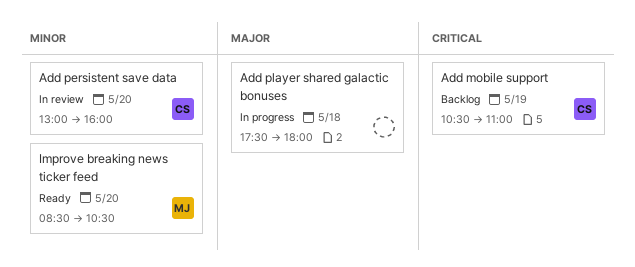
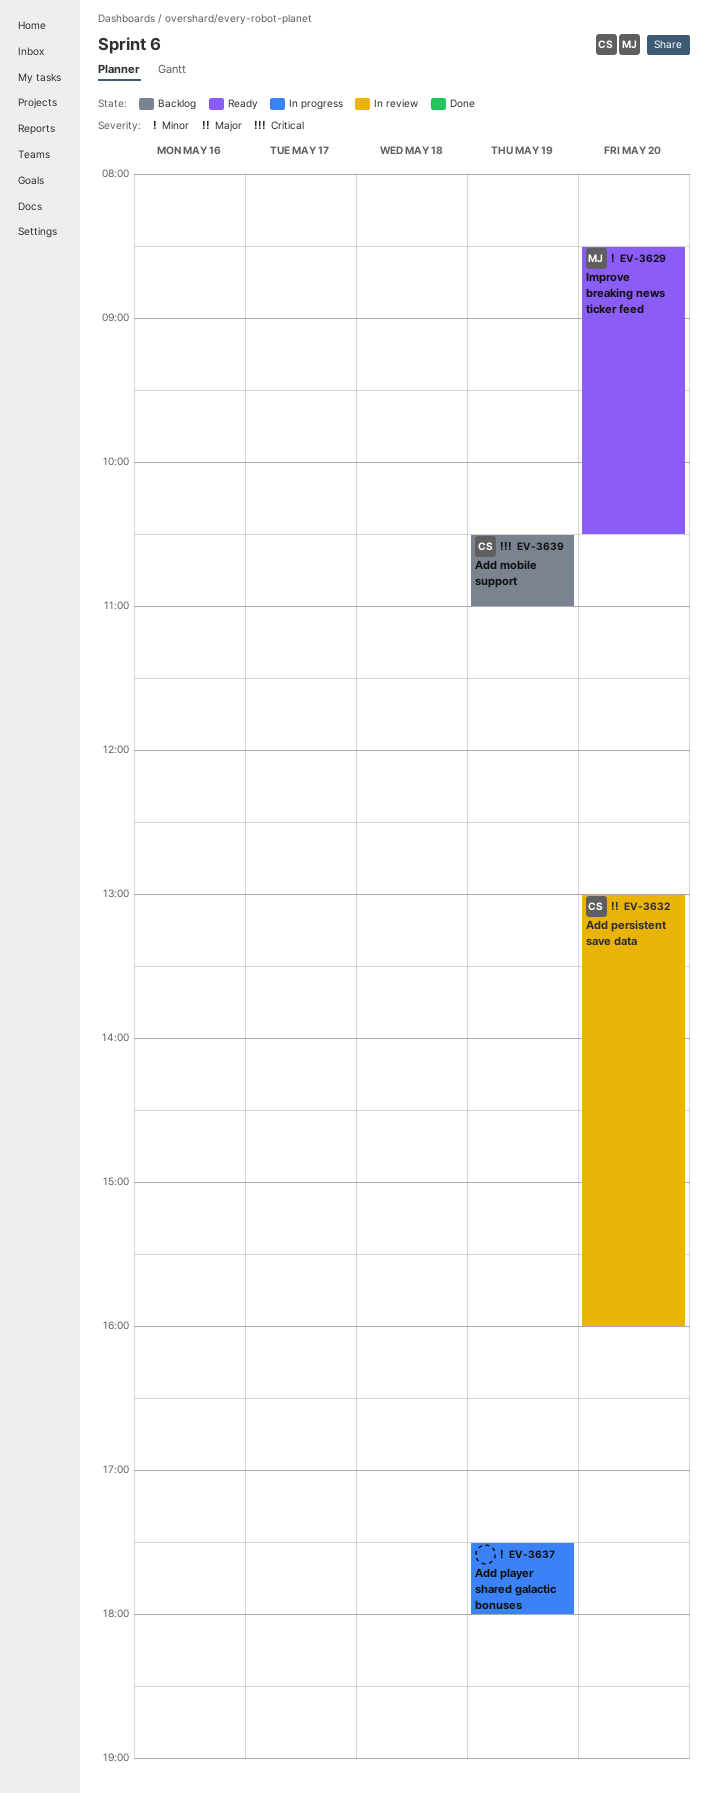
Add persistent save data, priority: Minor -> Major
Add player shared galactic bonuses, priority: Major -> Minor
Add player shared galactic bonuses, day: May 18 -> May 19

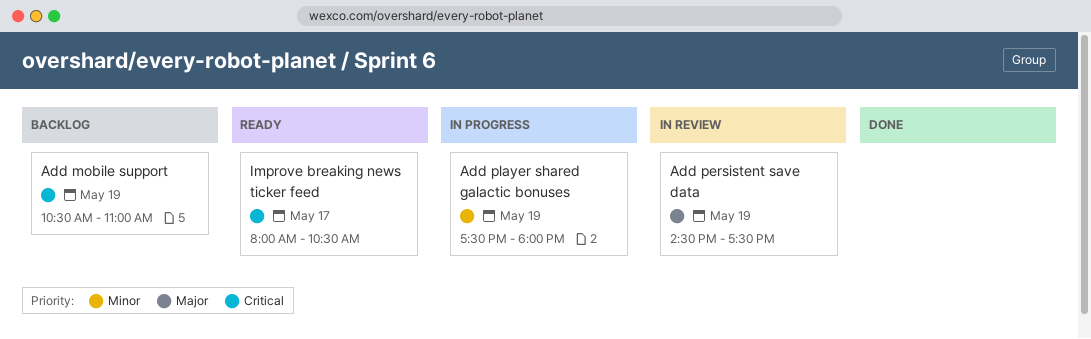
Add persistent save data, day: May 20 -> May 19
Add persistent save data, begins: 13:00 -> 14:30
Add persistent save data, ends: 16:00 -> 17:30
Improve breaking news ticker feed, priority: Minor -> Critical
Improve breaking news ticker feed, day: May 20 -> May 17
Improve breaking news ticker feed, begins: 08:30 -> 08:00

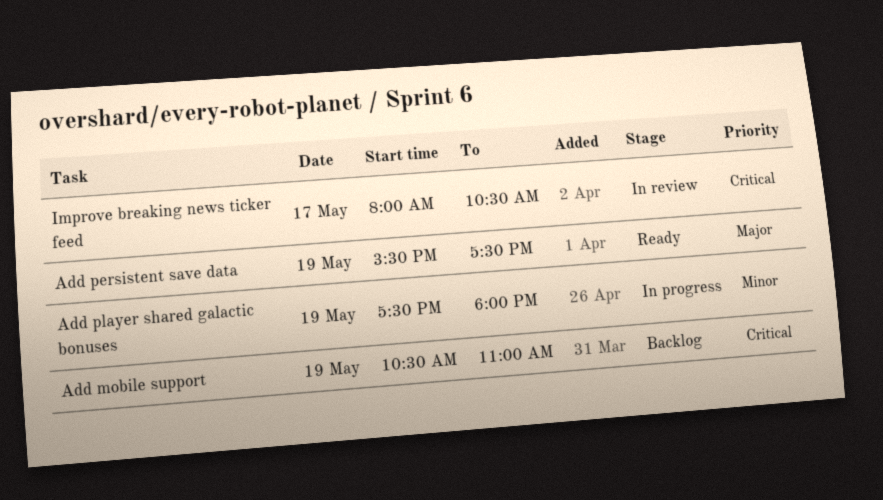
Add persistent save data, status: In review -> Ready
Add persistent save data, begins: 14:30 -> 15:30
Improve breaking news ticker feed, status: Ready -> In review

